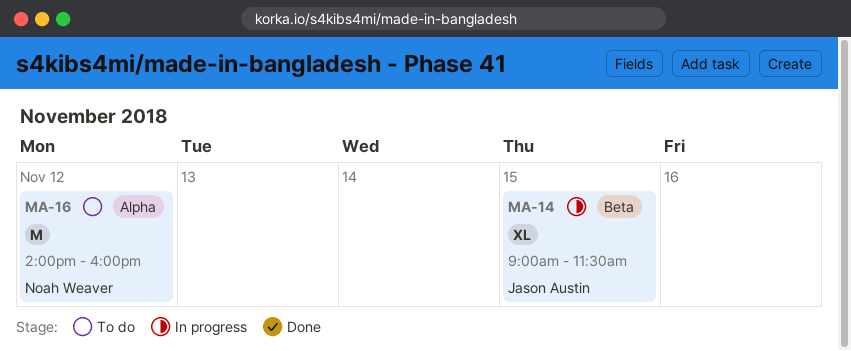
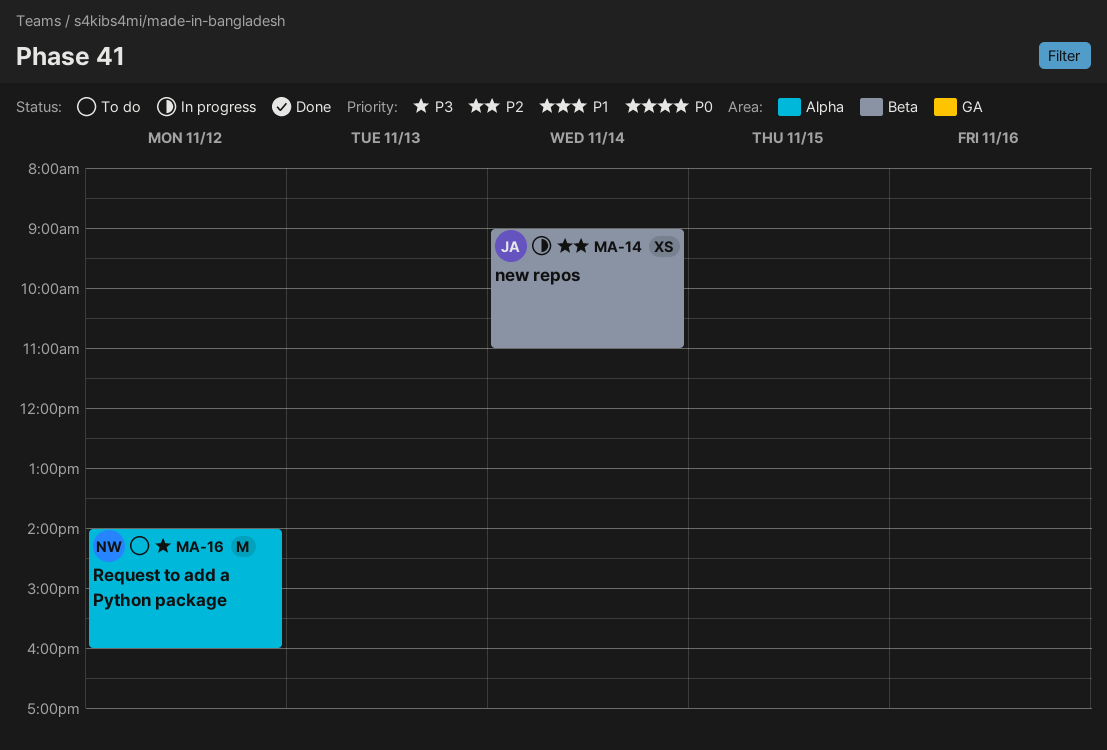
MA-14, estimate: XL -> XS
MA-14, day: Nov 15 -> Nov 14
MA-14, ends: 11:30 -> 11:00

